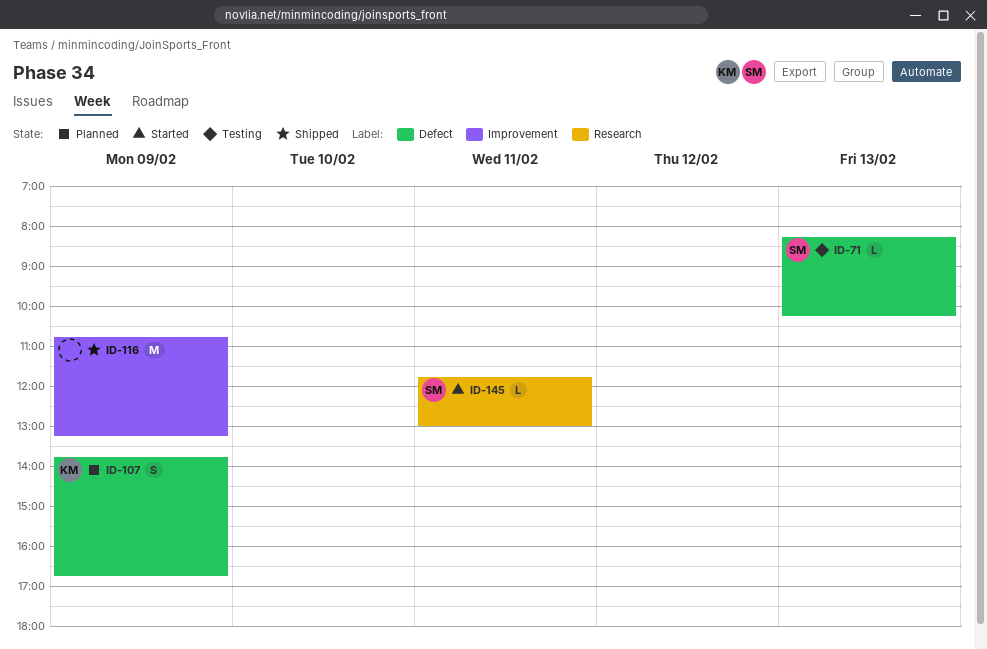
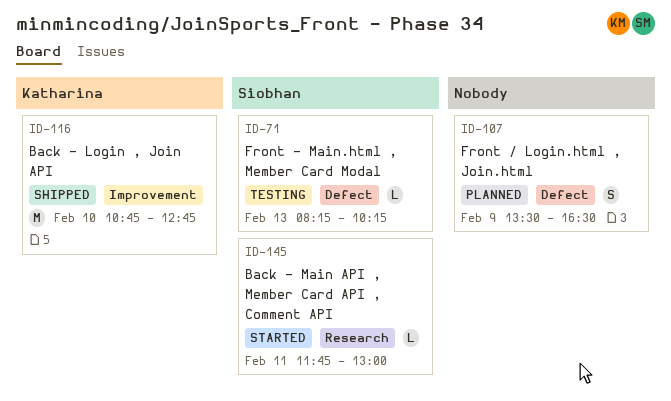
ID-107, owner: Katharina -> none
ID-107, begins: 13:45 -> 13:30
ID-107, ends: 16:45 -> 16:30
ID-116, owner: none -> Katharina
ID-116, day: Feb 9 -> Feb 10
ID-116, ends: 13:15 -> 12:45

